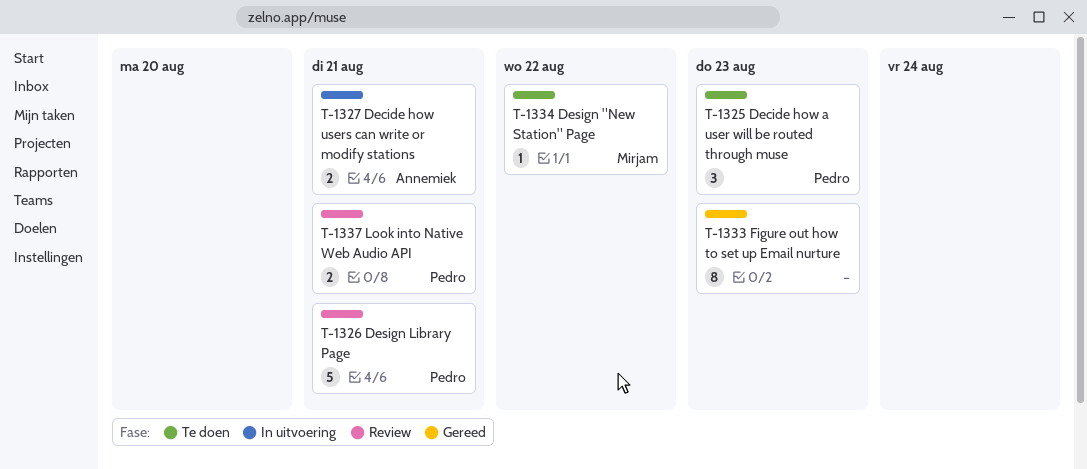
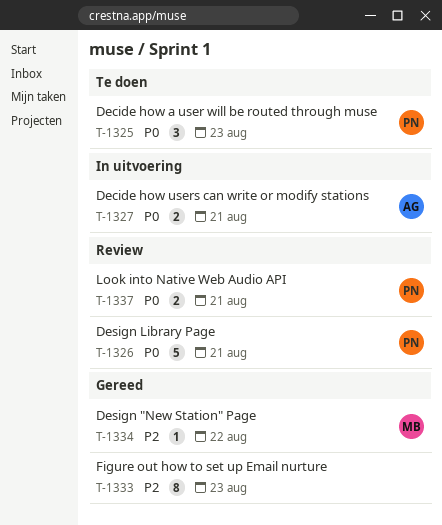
T-1334, status: Te doen -> Gereed

